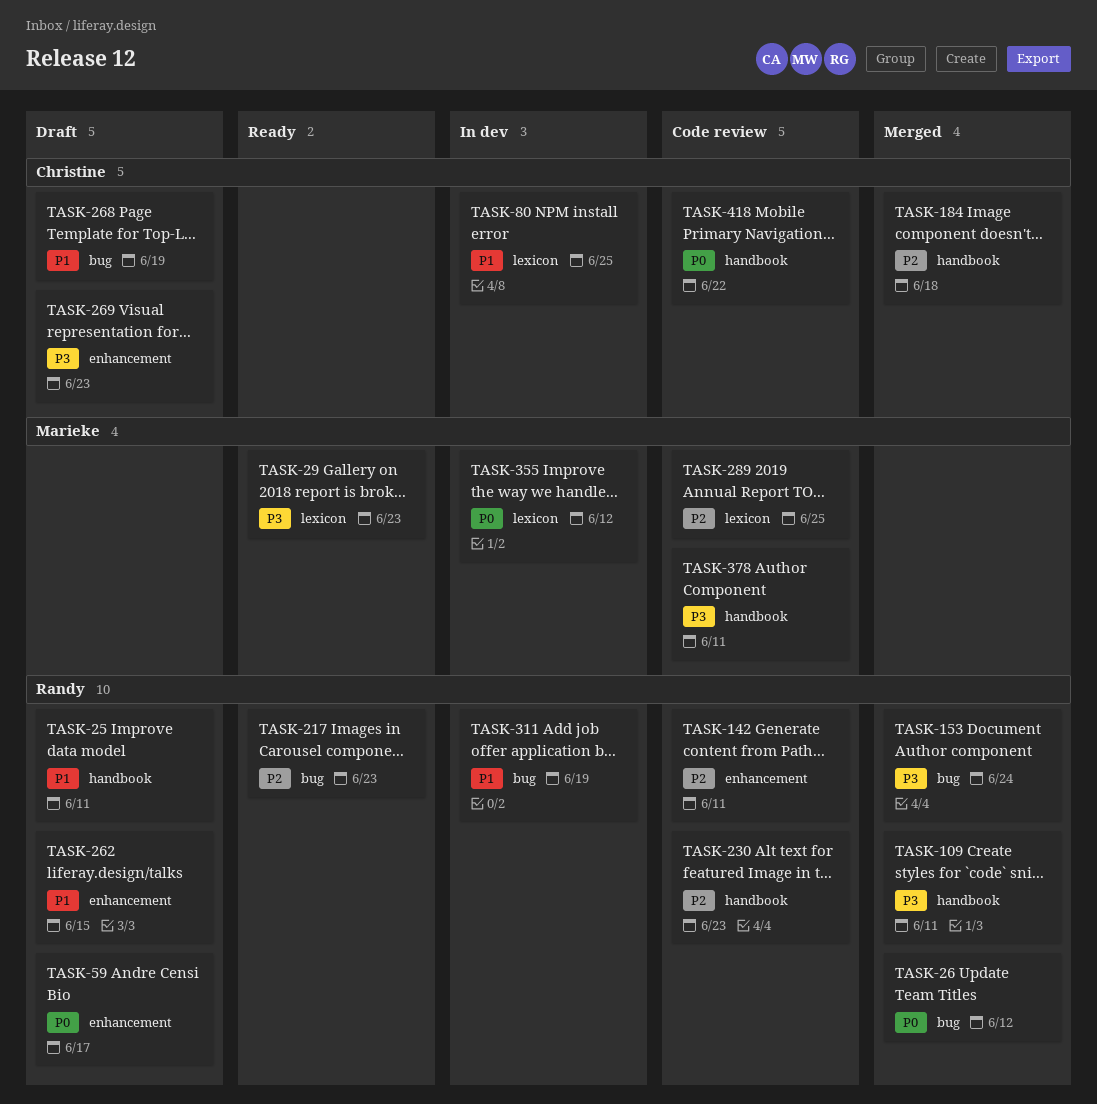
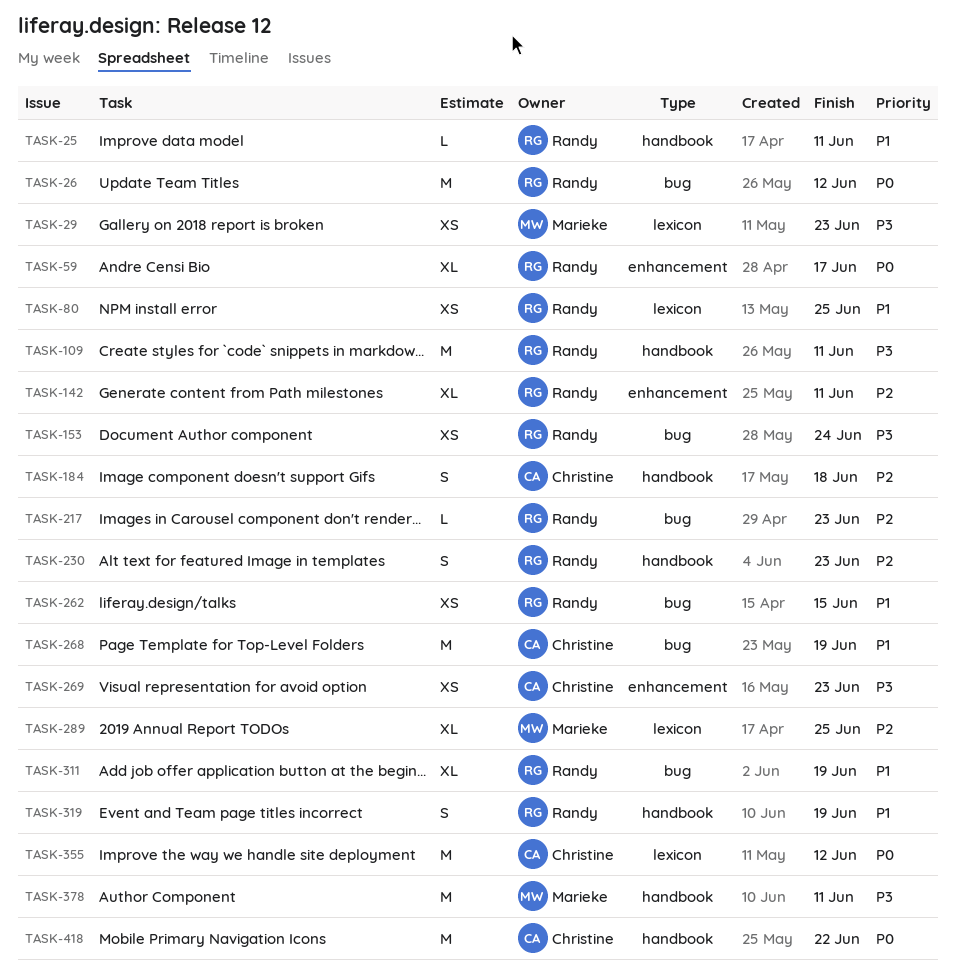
TASK-80, owner: Christine -> Randy
TASK-262, label: enhancement -> bug
TASK-319: none -> present
TASK-355, owner: Marieke -> Christine

